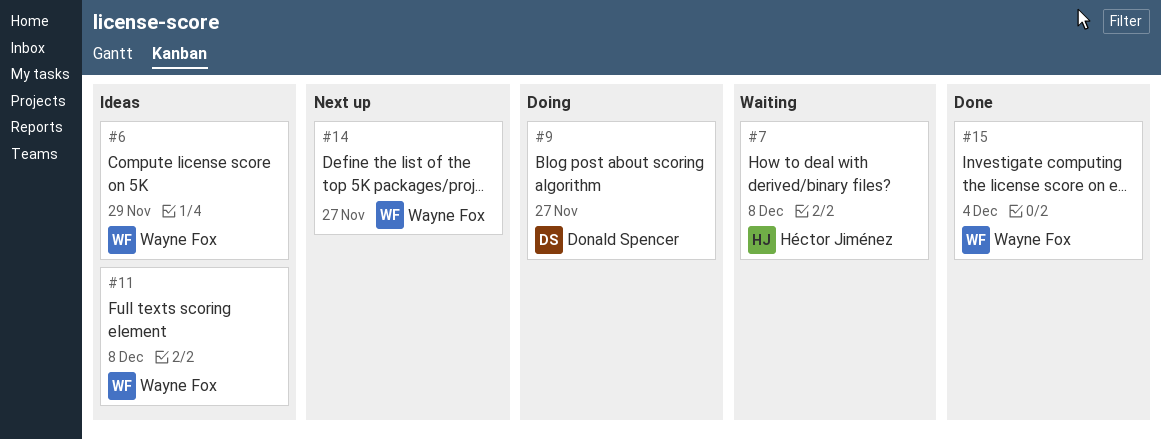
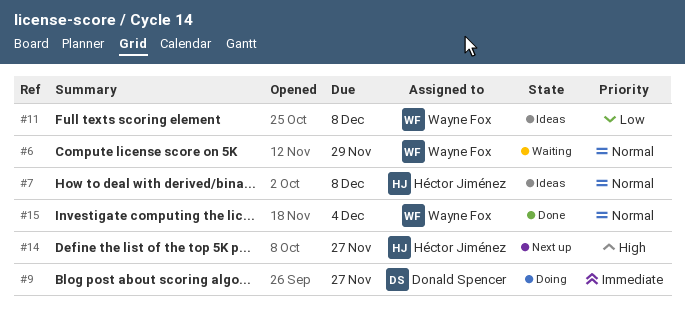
#6, status: Ideas -> Waiting
#7, status: Waiting -> Ideas
#14, owner: Wayne Fox -> Héctor Jiménez

